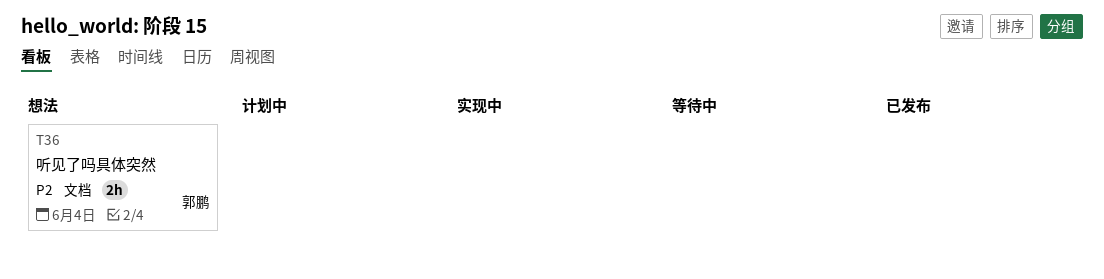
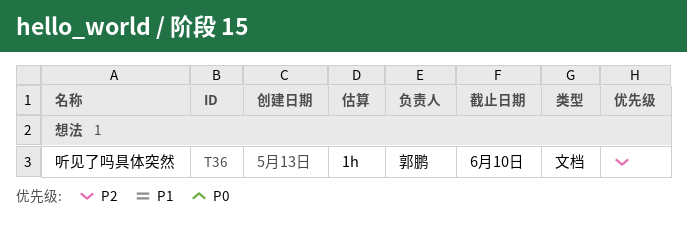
T36, estimate: 2h -> 1h
T36, due: Jun 4 -> Jun 10

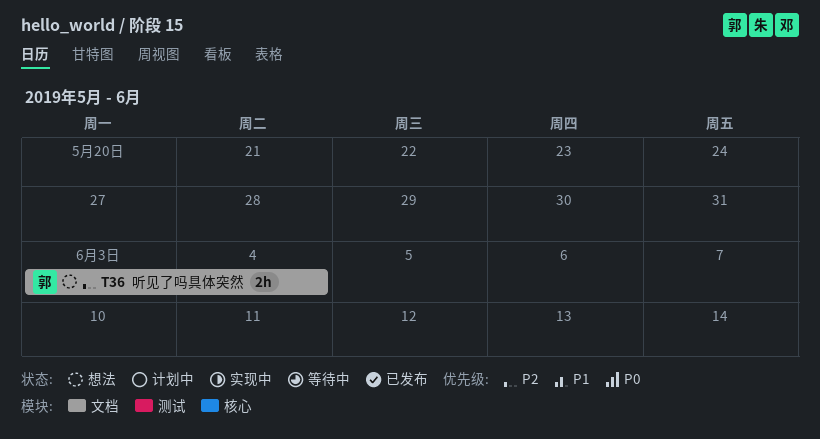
T36, estimate: 1h -> 2h
T36, due: Jun 10 -> Jun 4

